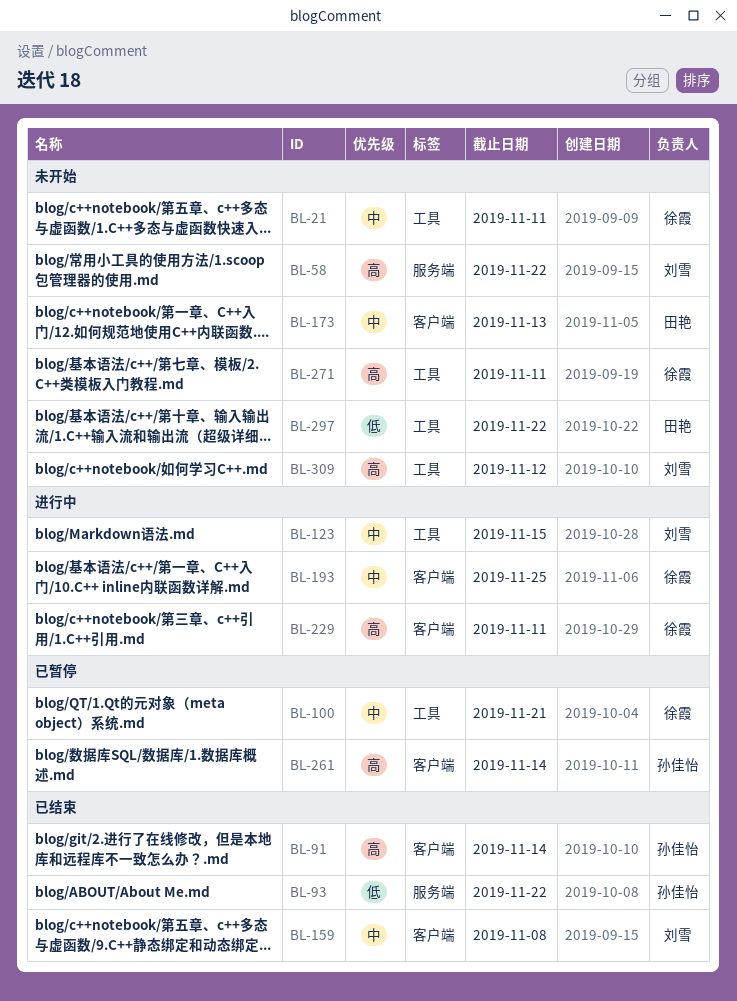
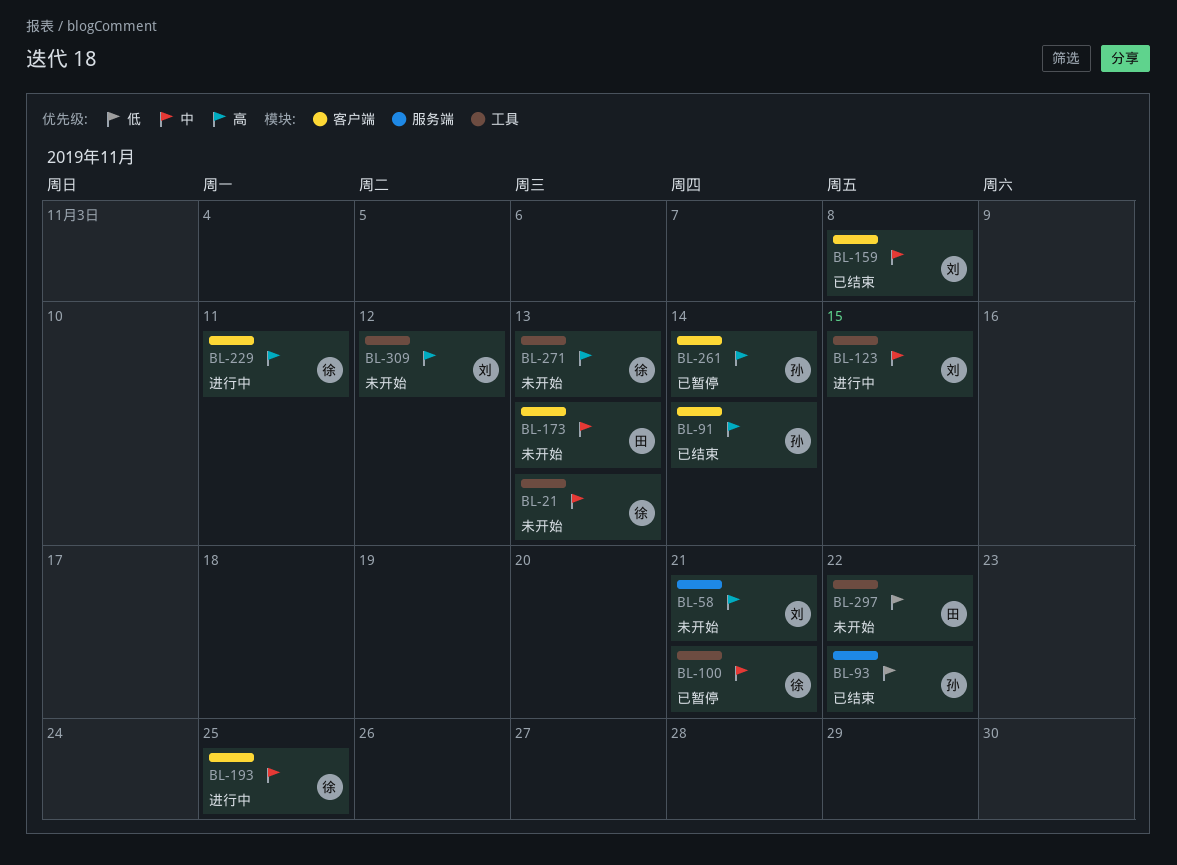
BL-21, due: Nov 11 -> Nov 13
BL-58, due: Nov 22 -> Nov 21
BL-271, due: Nov 11 -> Nov 13

